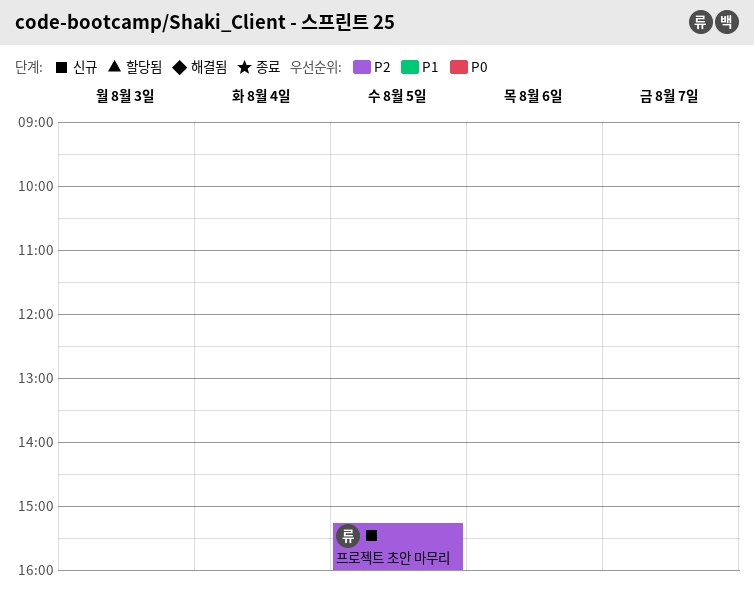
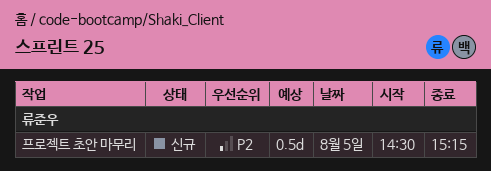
프로젝트 초안 마무리, begins: 15:15 -> 14:30
프로젝트 초안 마무리, ends: 16:00 -> 15:15

